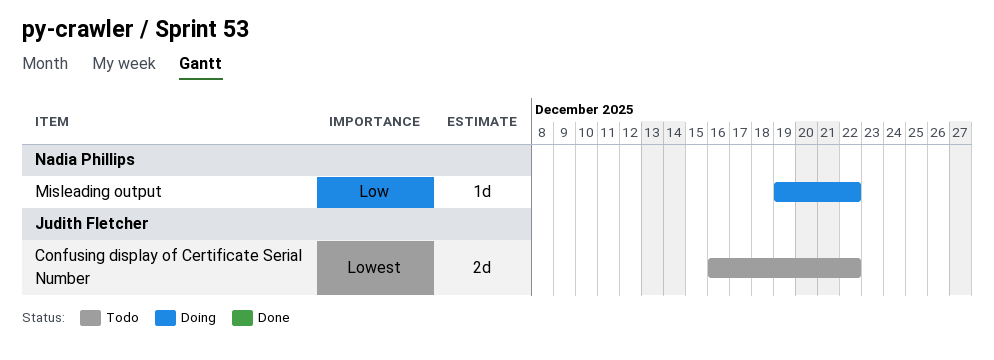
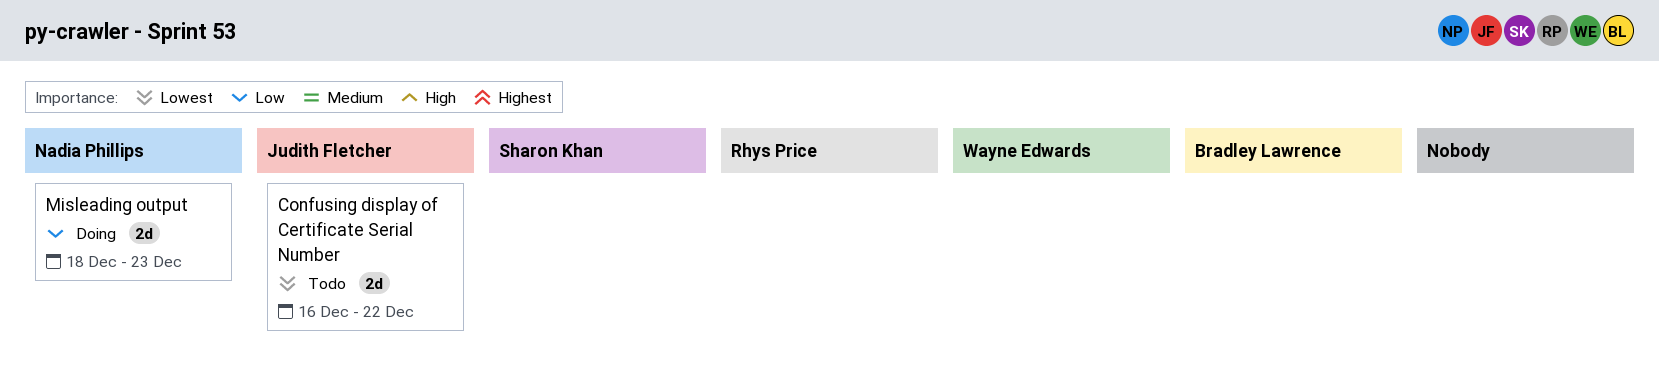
Misleading output, estimate: 1d -> 2d
Misleading output, start: Dec 19 -> Dec 18
Misleading output, due: Dec 22 -> Dec 23

